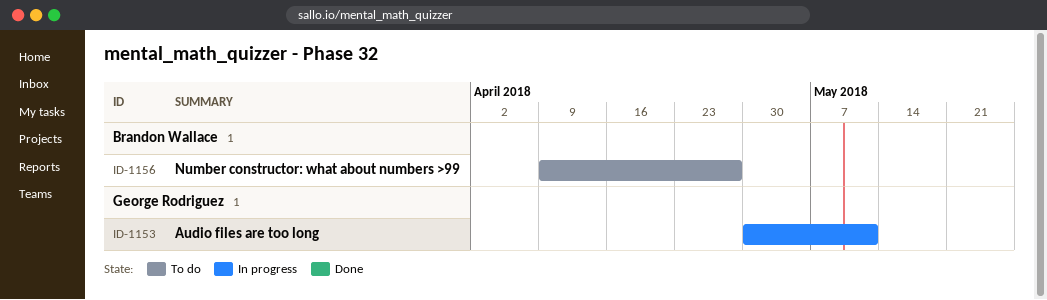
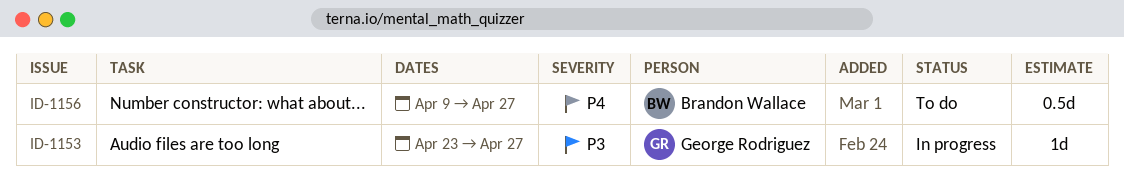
ID-1153, start: Apr 30 -> Apr 23
ID-1153, due: May 11 -> Apr 27

